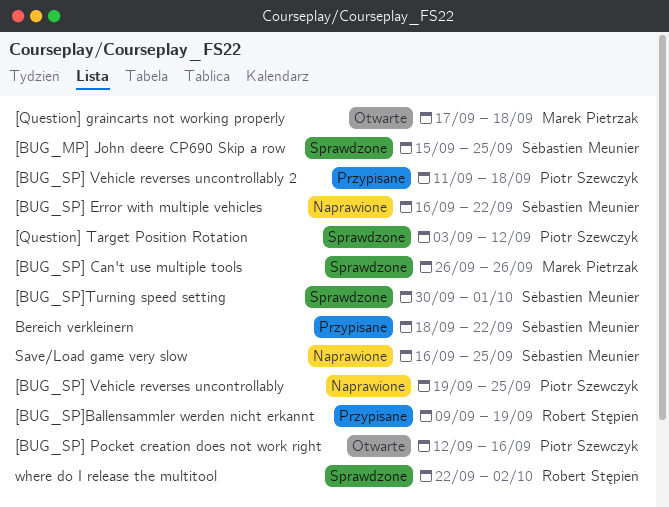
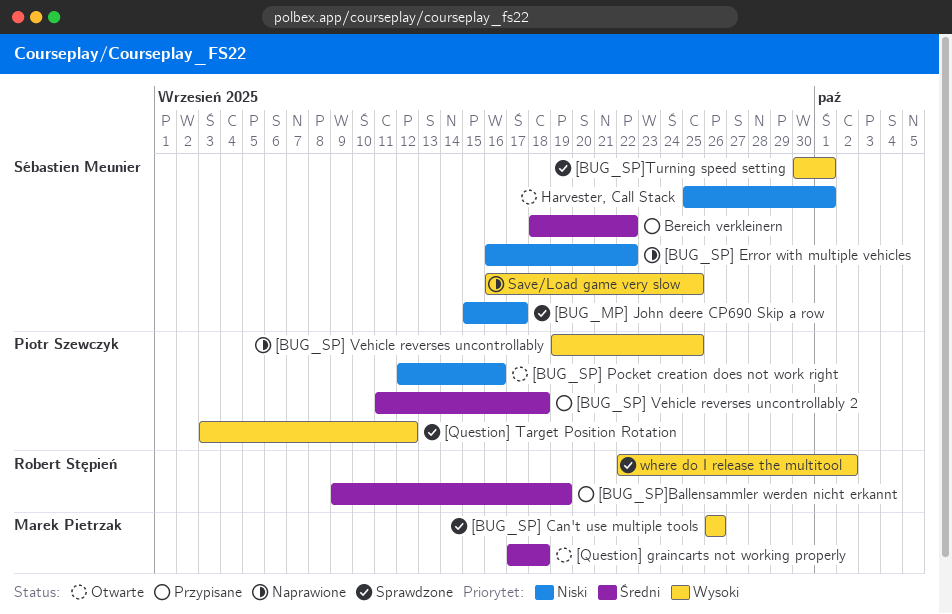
[BUG_MP] John deere CP690 Skip a row, due: Sep 25 -> Sep 17
Harvester, Call Stack: none -> present

